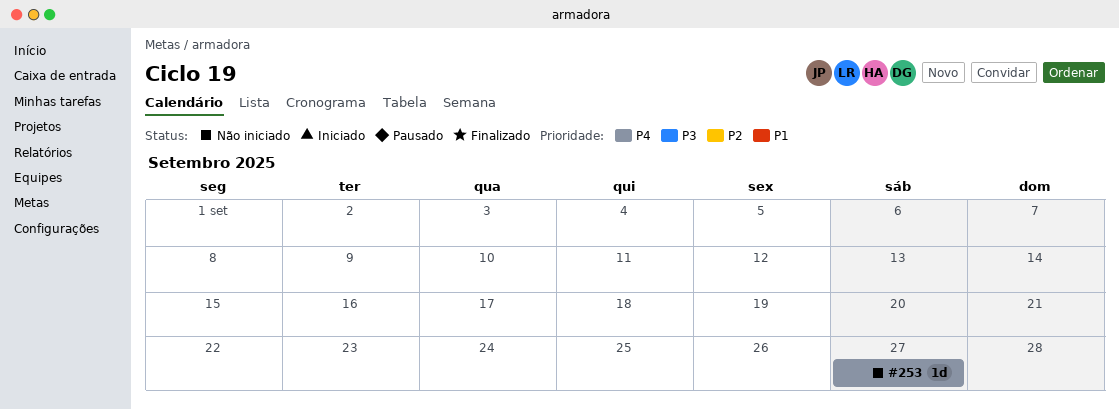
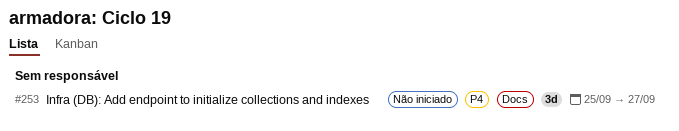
#253, estimate: 1d -> 3d
#253, start: Sep 27 -> Sep 25

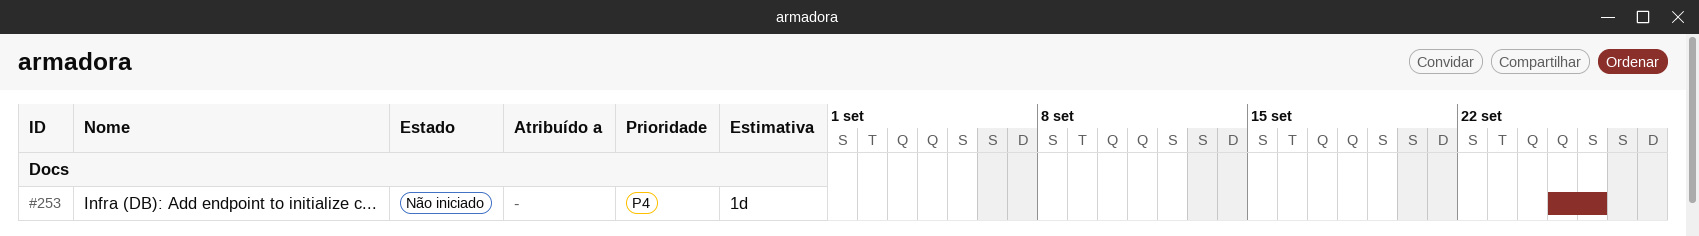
#253, estimate: 3d -> 1d
#253, due: Sep 27 -> Sep 26

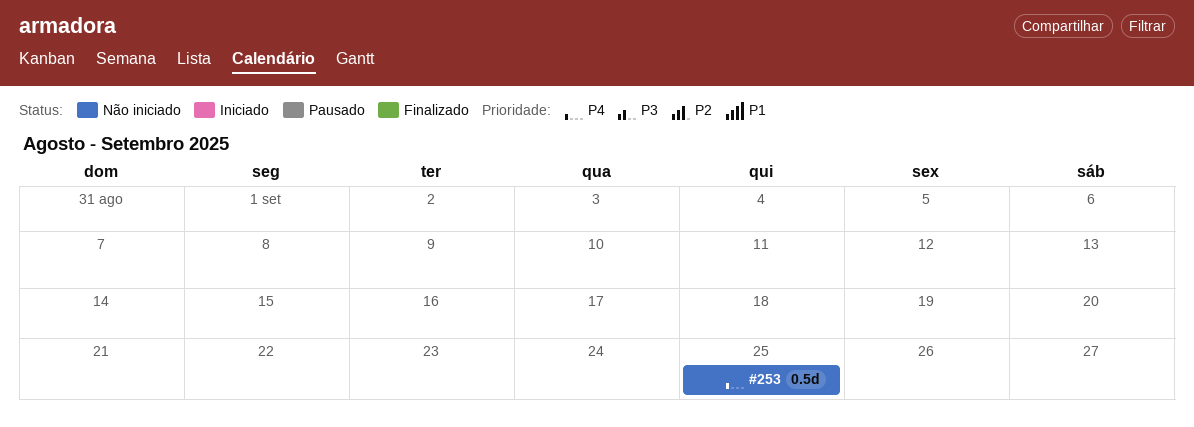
#253, estimate: 1d -> 0.5d
#253, due: Sep 26 -> Sep 25

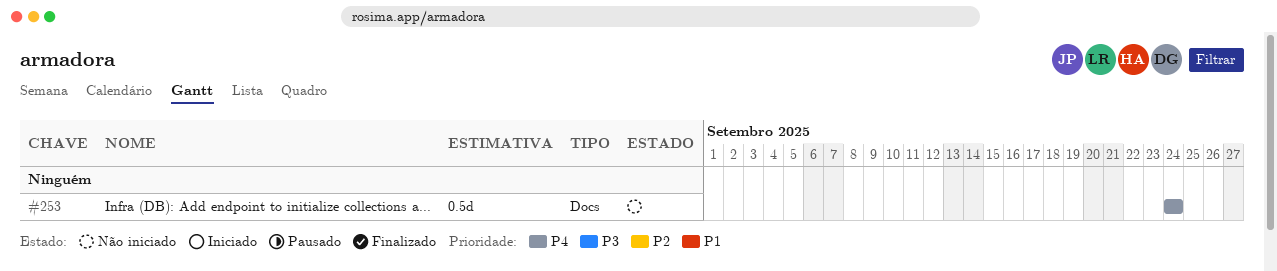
#253, start: Sep 25 -> Sep 24
#253, due: Sep 25 -> Sep 24

